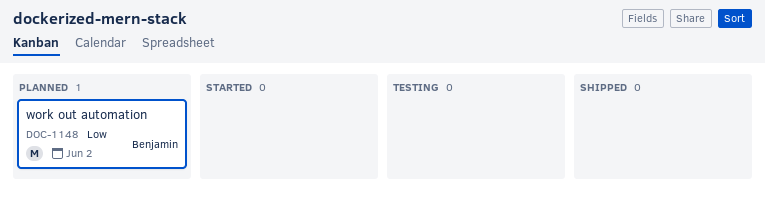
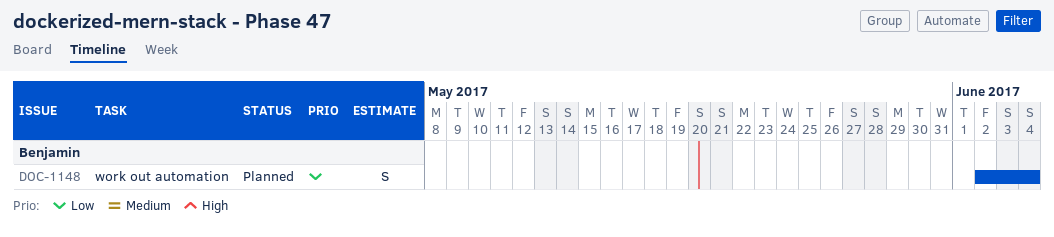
DOC-1148, estimate: M -> S
DOC-1148, due: Jun 2 -> Jun 4

